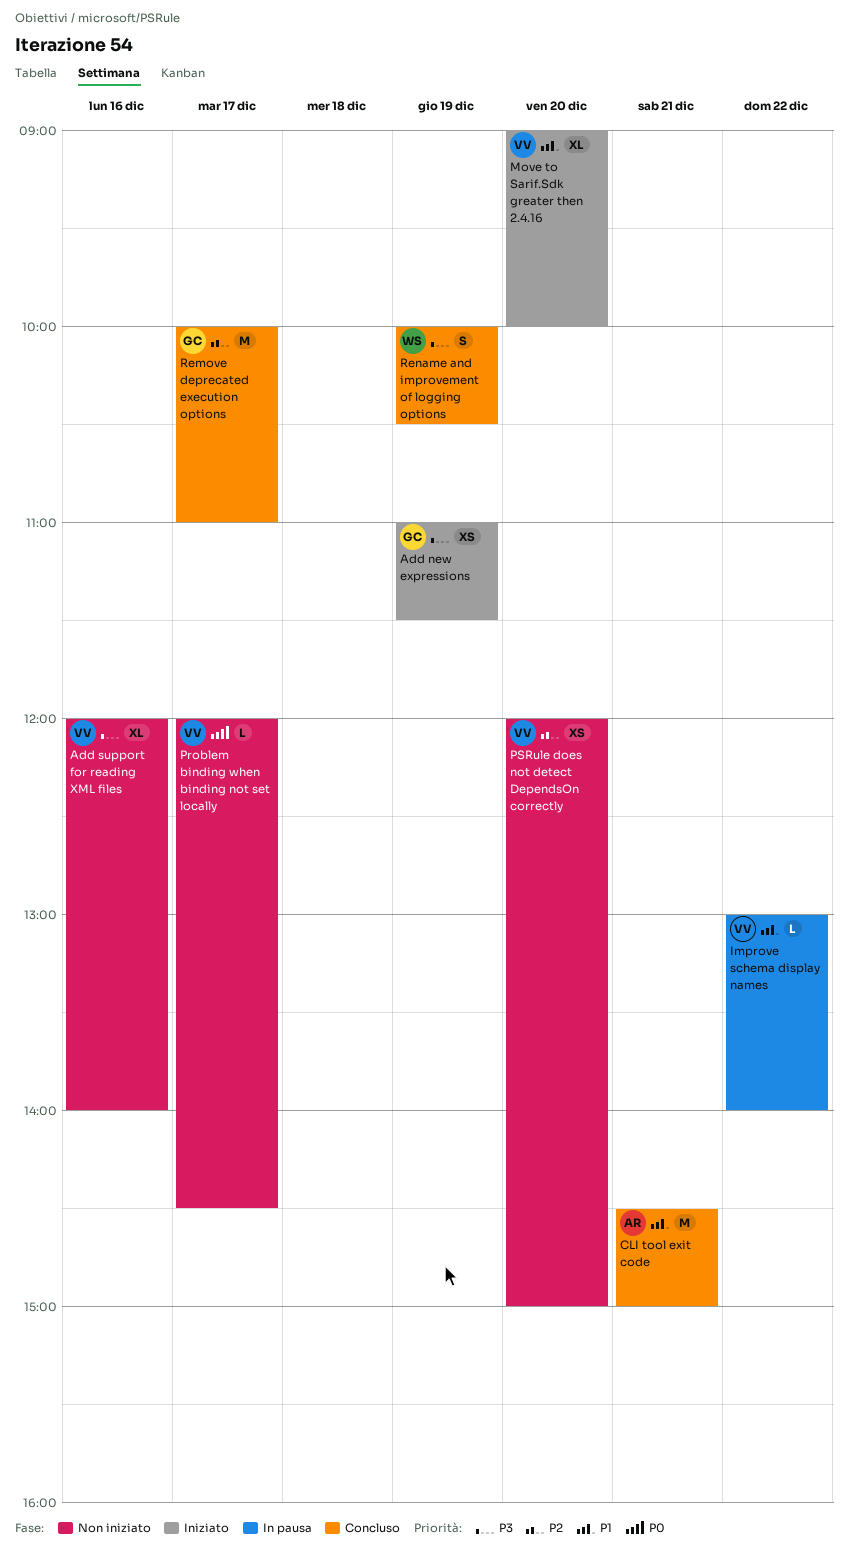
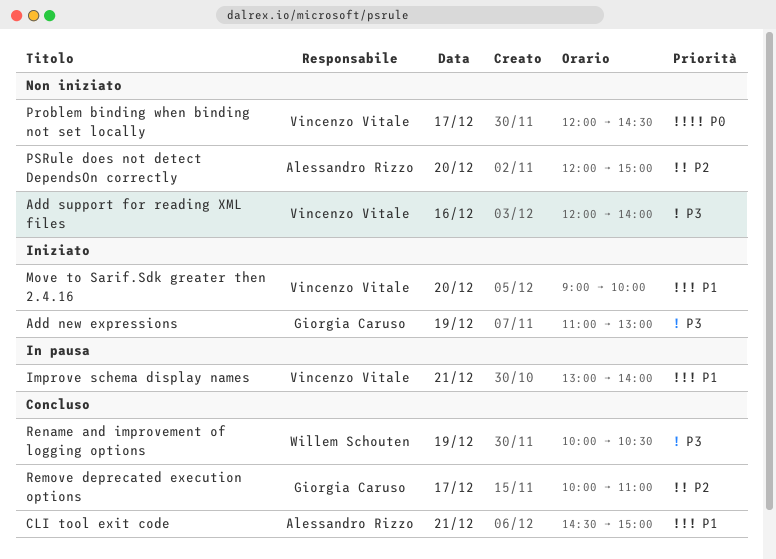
Add new expressions, ends: 11:30 -> 13:00
Improve schema display names, day: Dec 22 -> Dec 21
PSRule does not detect DependsOn correctly, owner: Vincenzo Vitale -> Alessandro Rizzo

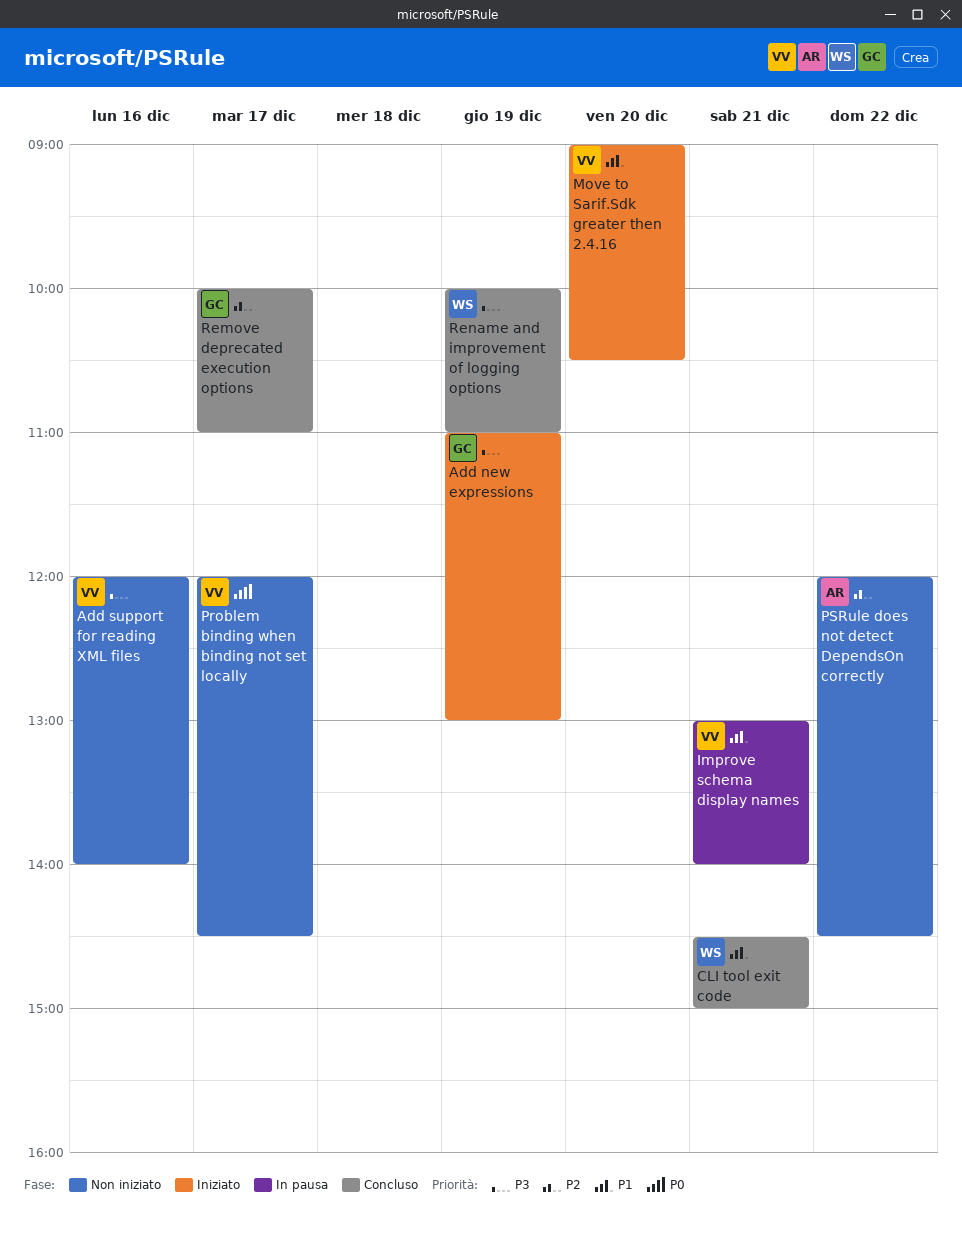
CLI tool exit code, owner: Alessandro Rizzo -> Willem Schouten
Move to Sarif.Sdk greater then 2.4.16, ends: 10:00 -> 10:30
PSRule does not detect DependsOn correctly, day: Dec 20 -> Dec 22
PSRule does not detect DependsOn correctly, ends: 15:00 -> 14:30
Rename and improvement of logging options, ends: 10:30 -> 11:00

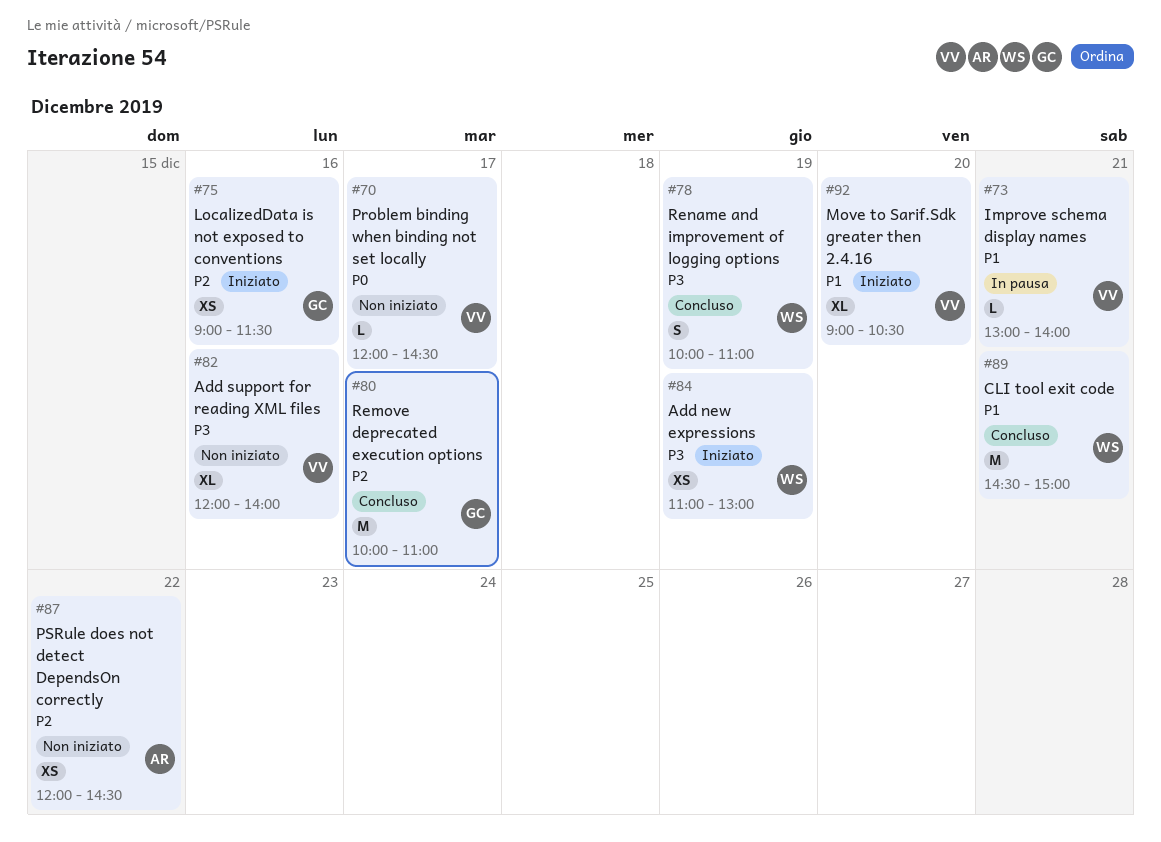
Add new expressions, owner: GC -> WS
LocalizedData is not exposed to conventions: none -> present

